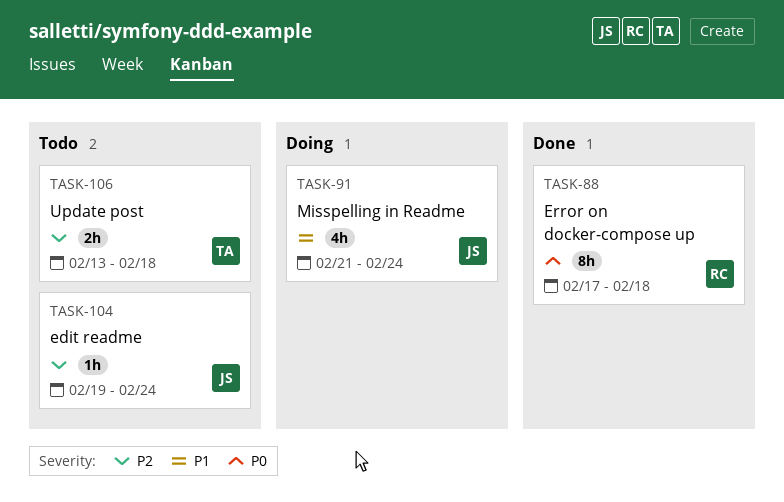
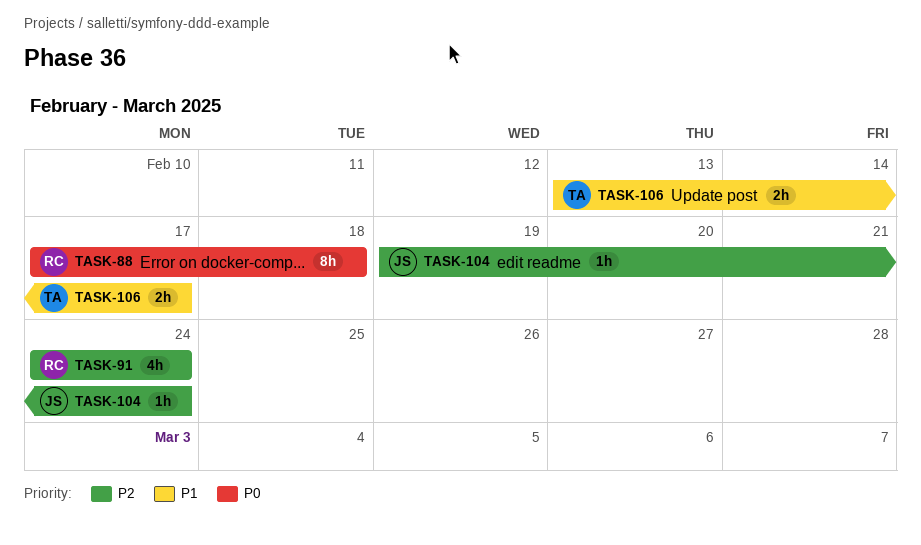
TASK-91, owner: JS -> RC
TASK-91, priority: P1 -> P2
TASK-91, start: Feb 21 -> Feb 24
TASK-106, priority: P2 -> P1
TASK-106, due: Feb 18 -> Feb 17

